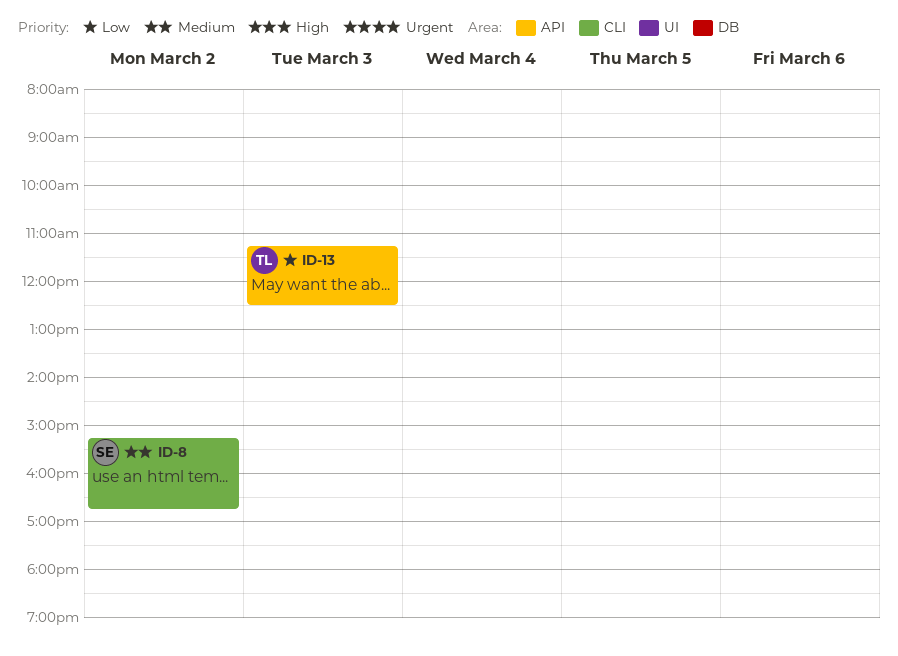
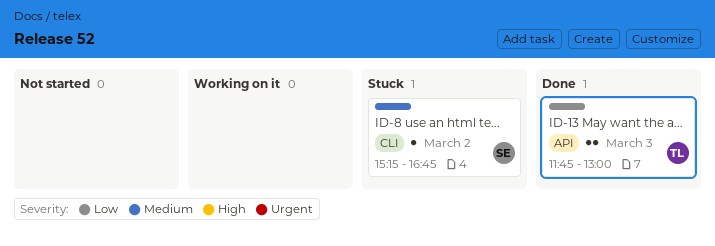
ID-13, begins: 11:15 -> 11:45
ID-13, ends: 12:30 -> 13:00

